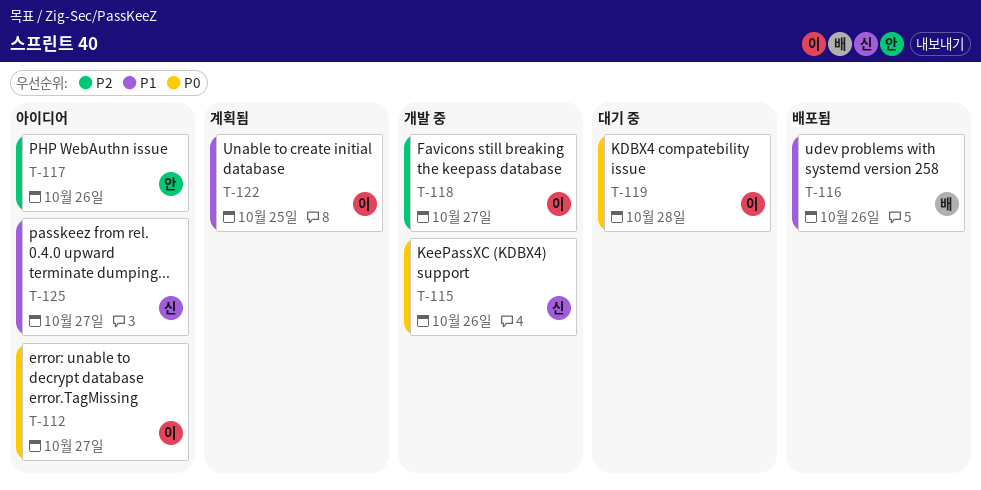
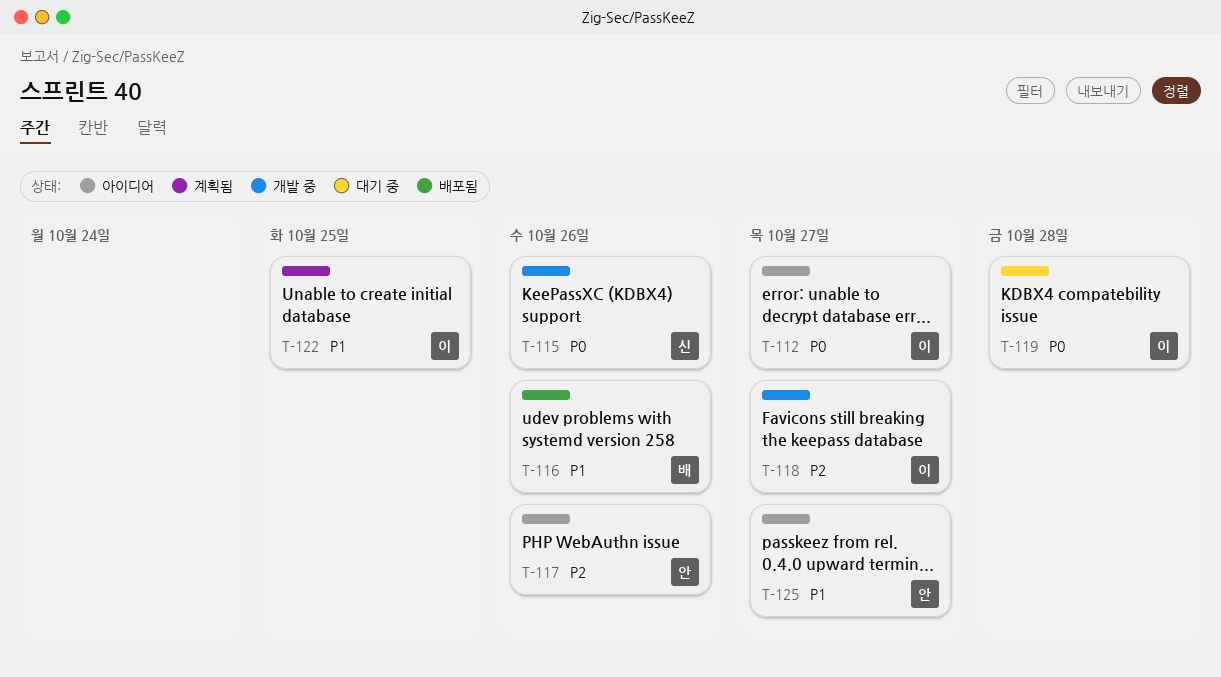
T-125, owner: 신 -> 안

